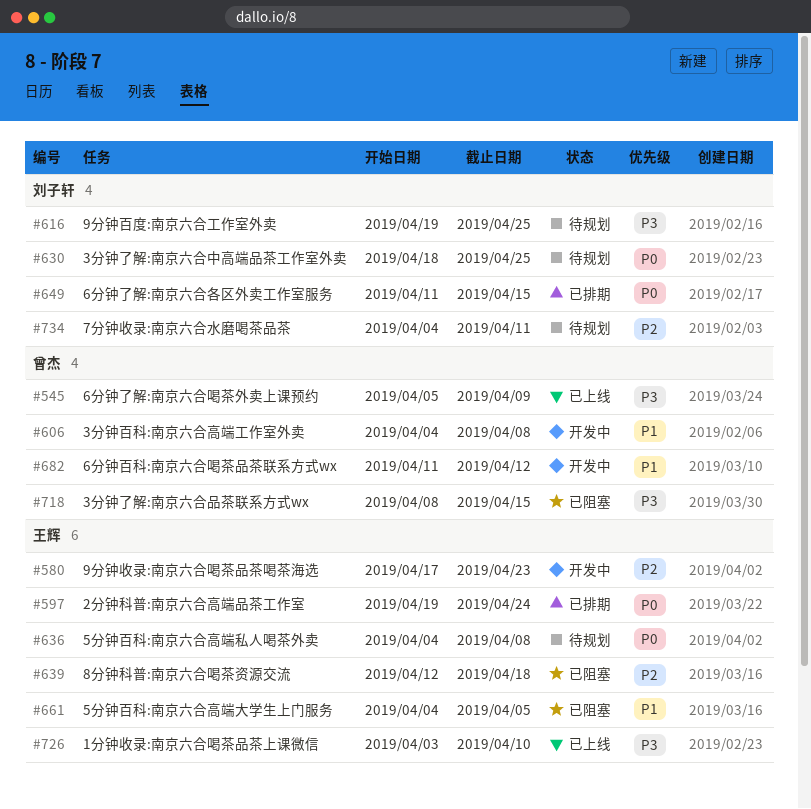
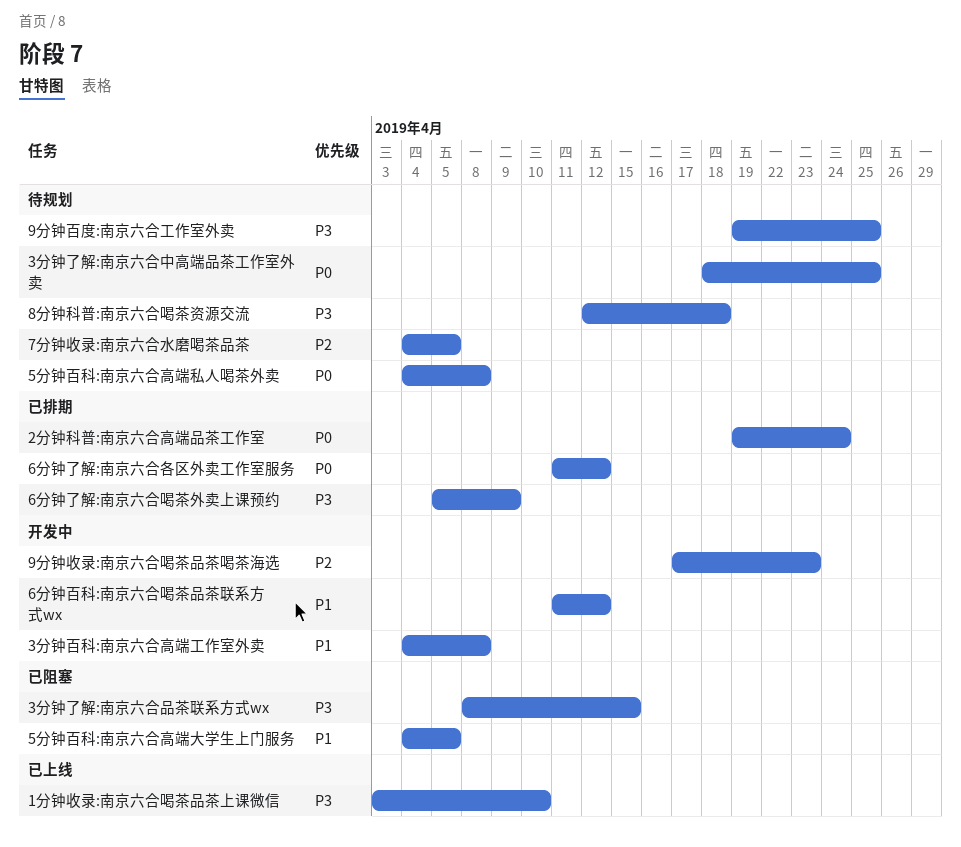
6分钟了解:南京六合各区外卖工作室服务, due: Apr 15 -> Apr 12
6分钟了解:南京六合喝茶外卖上课预约, status: 已上线 -> 已排期
7分钟收录:南京六合水磨喝茶品茶, due: Apr 11 -> Apr 5
8分钟科普:南京六合喝茶资源交流, status: 已阻塞 -> 待规划
8分钟科普:南京六合喝茶资源交流, priority: P2 -> P3

